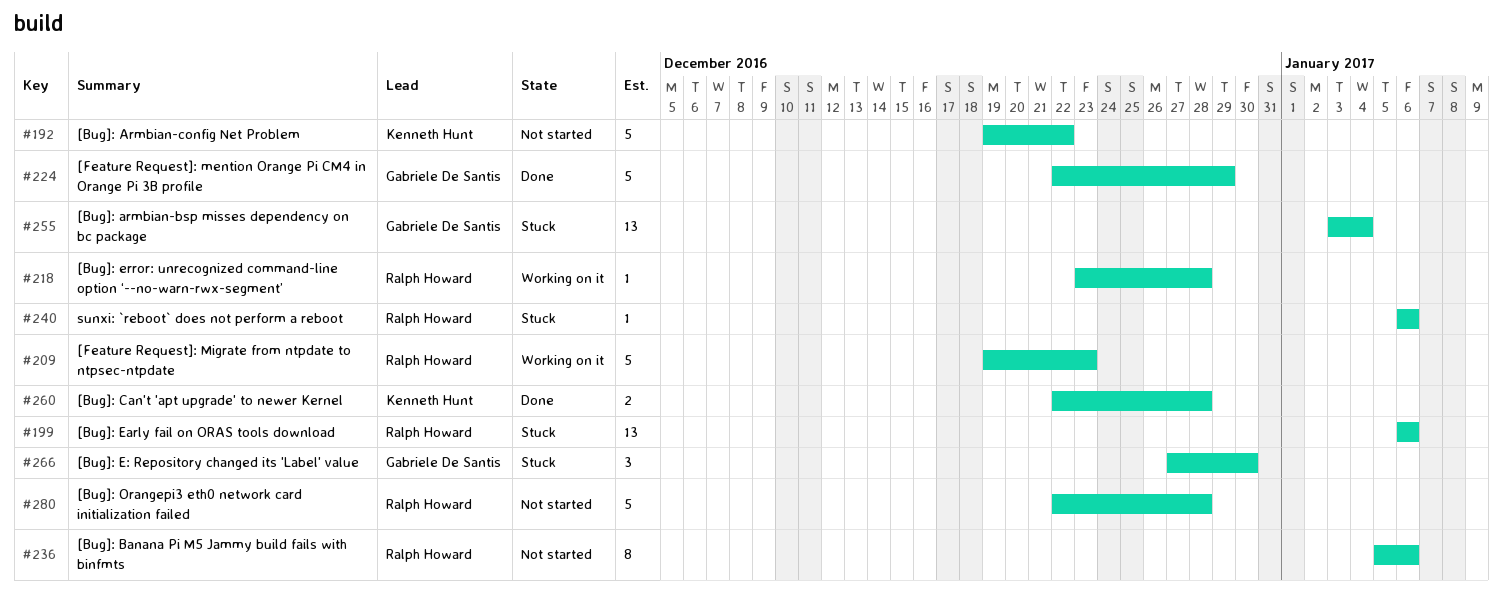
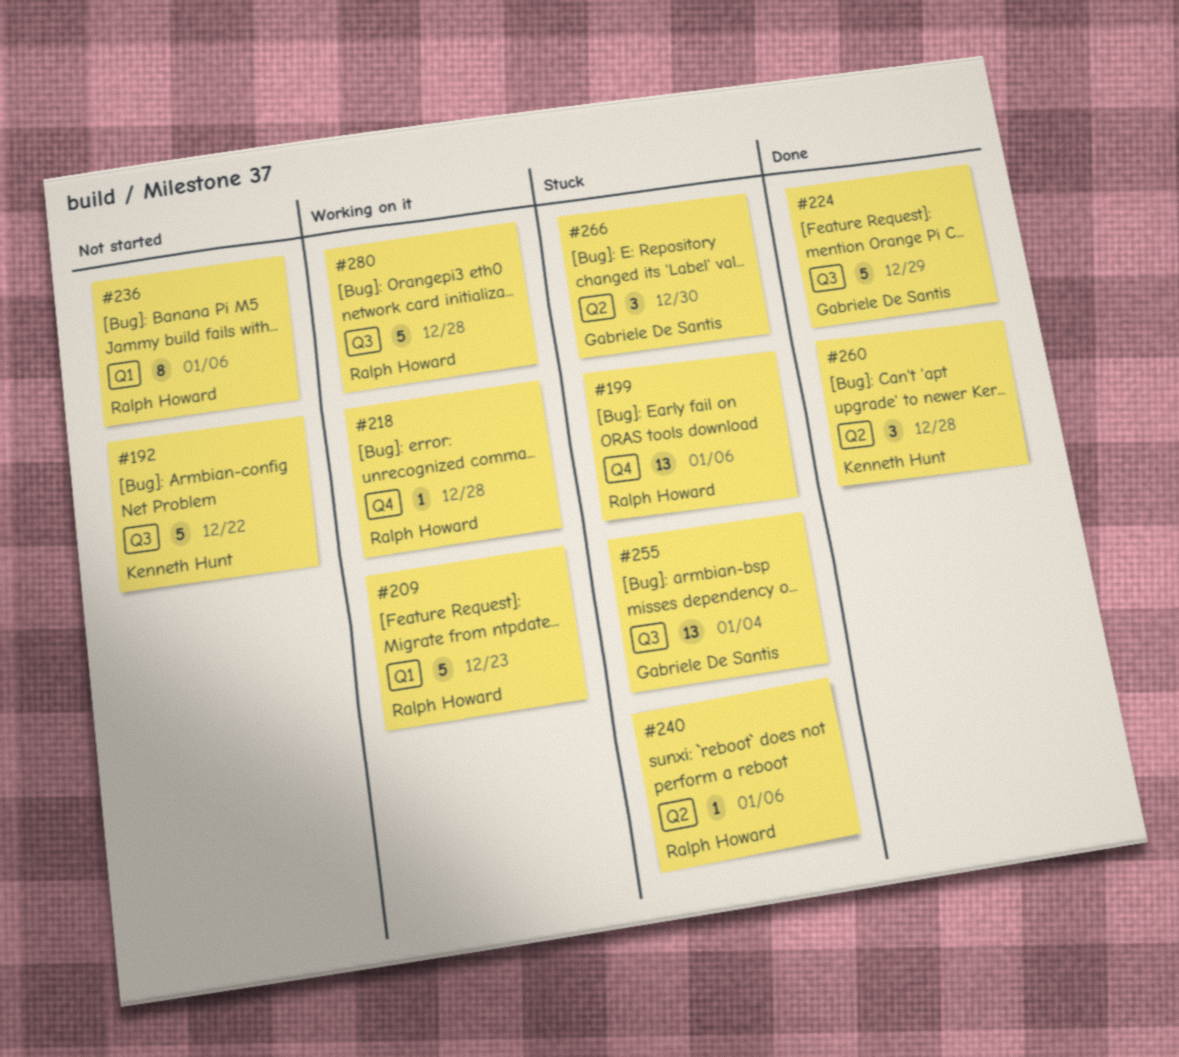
#260, estimate: 2 -> 3
#280, status: Not started -> Working on it

